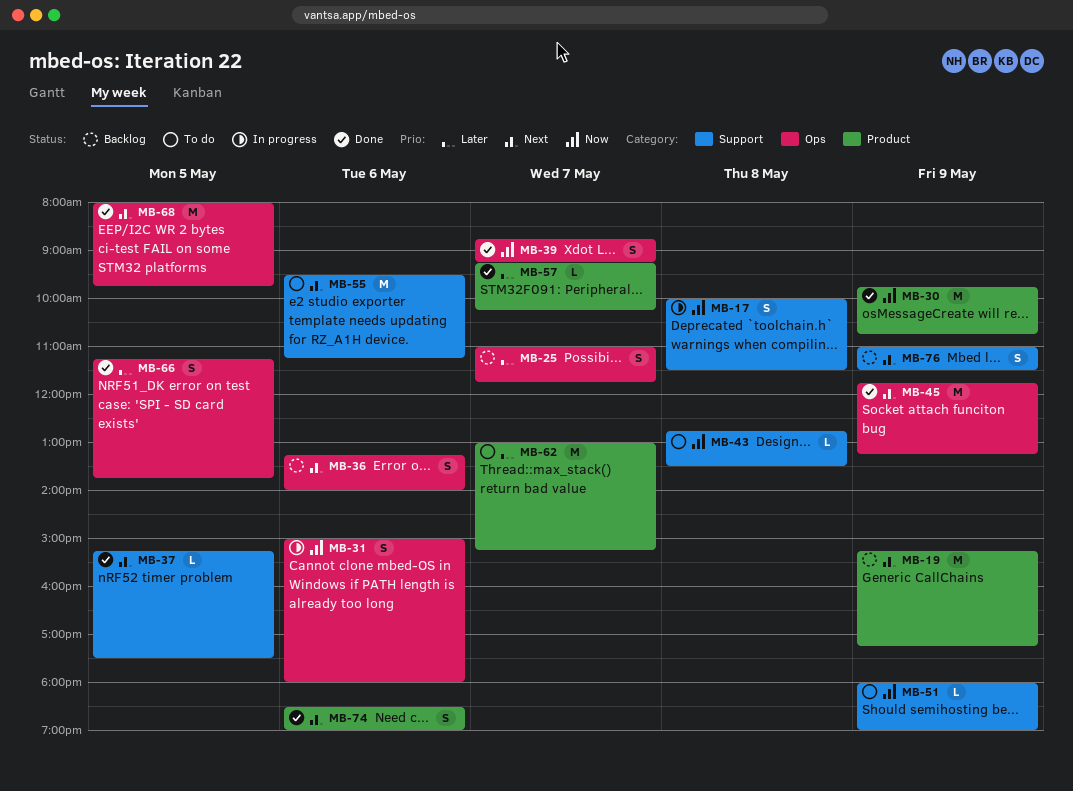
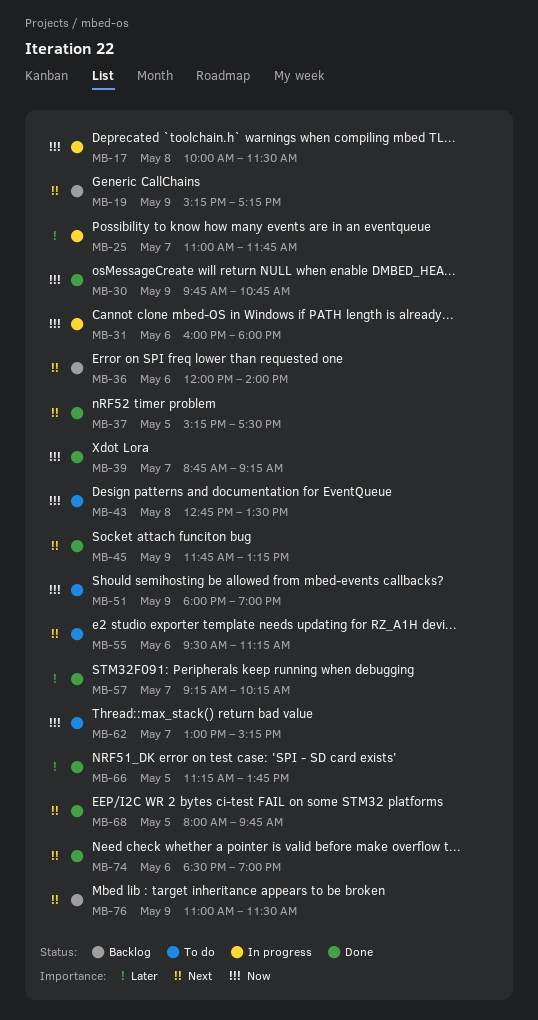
MB-25, status: Backlog -> In progress
MB-31, begins: 15:00 -> 16:00
MB-36, begins: 13:15 -> 12:00
MB-62, priority: Later -> Now

